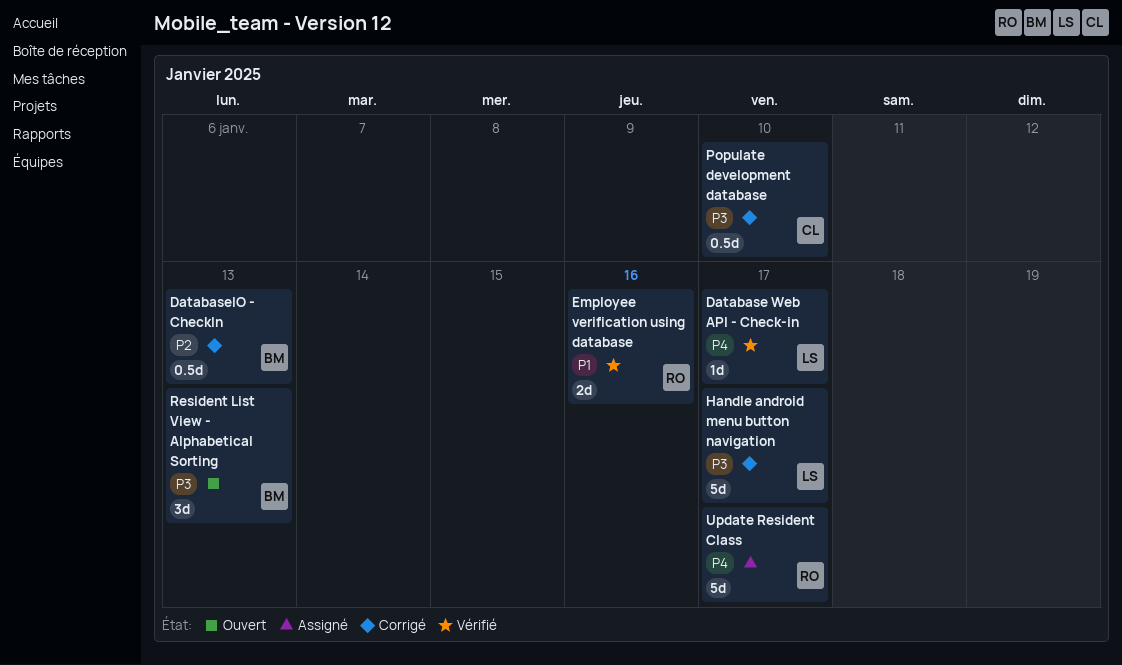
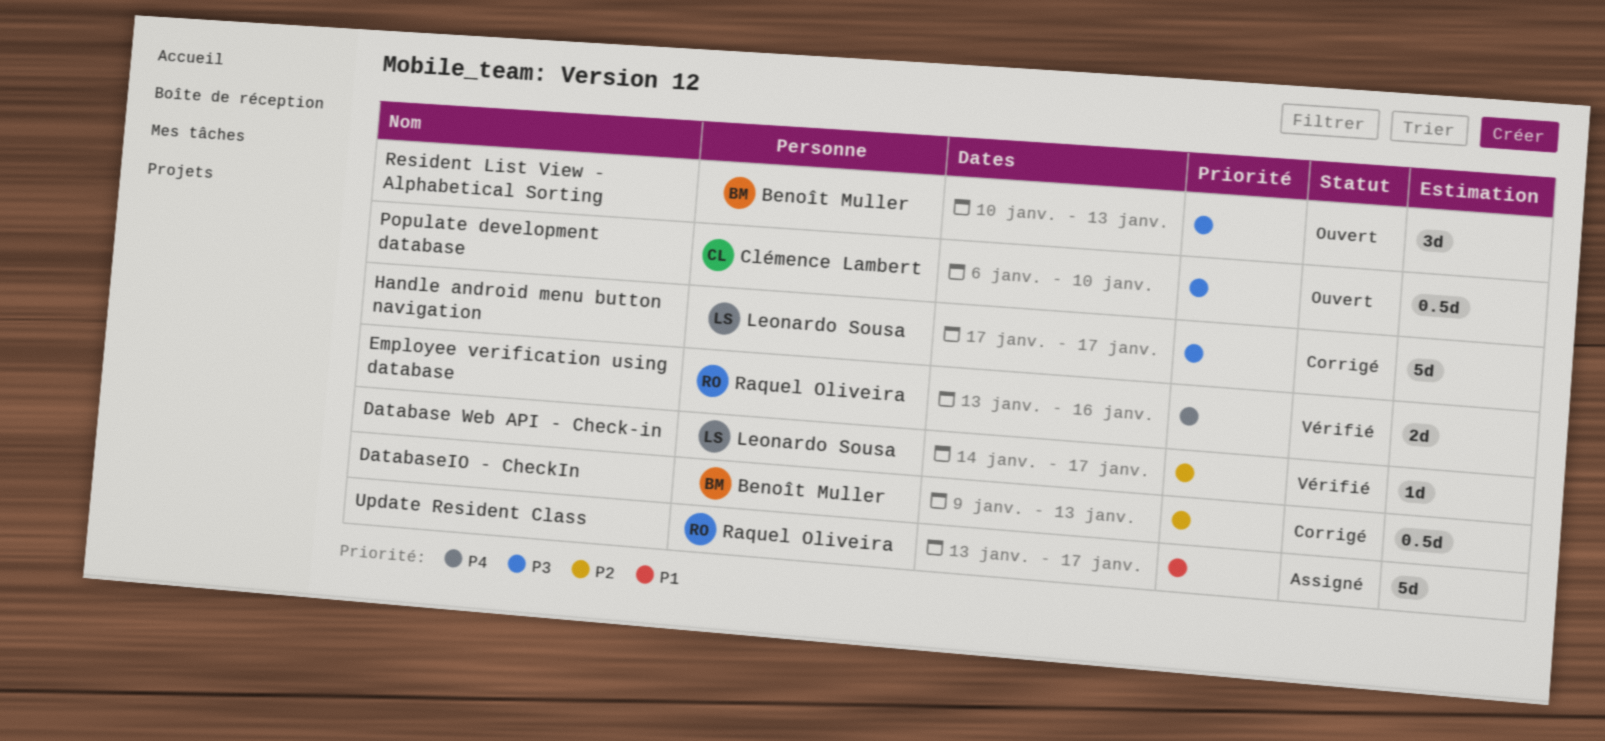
Database Web API - Check-in, priority: P4 -> P2
Employee verification using database, priority: P1 -> P4
Populate development database, status: Corrigé -> Ouvert
Update Resident Class, priority: P4 -> P1

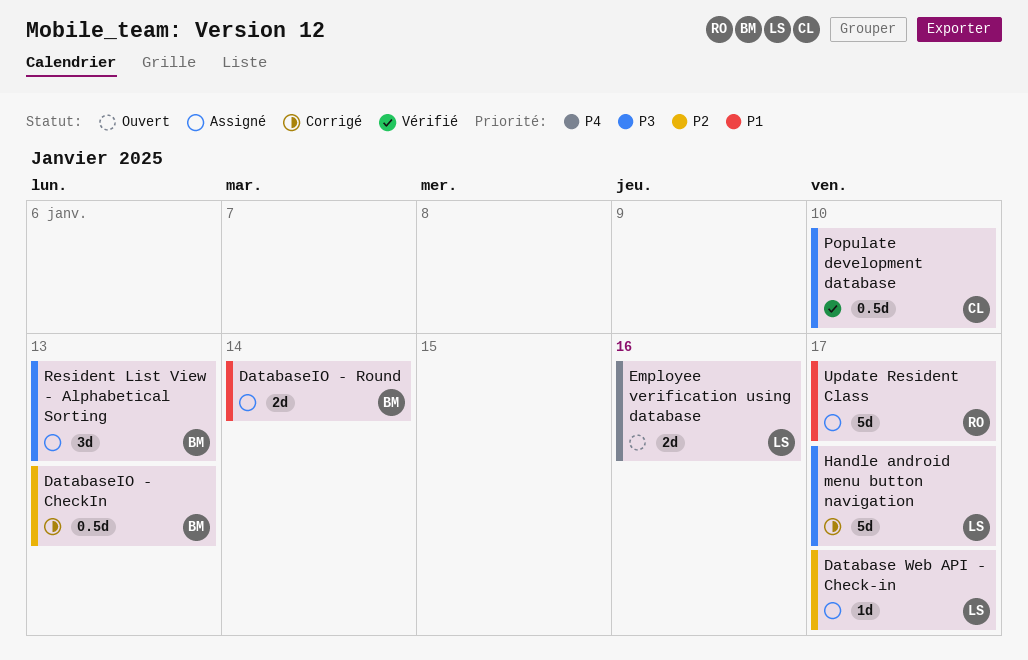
Database Web API - Check-in, status: Vérifié -> Assigné
DatabaseIO - Round: none -> present
Employee verification using database, status: Vérifié -> Ouvert
Employee verification using database, owner: Raquel Oliveira -> Leonardo Sousa
Populate development database, status: Ouvert -> Vérifié
Resident List View - Alphabetical Sorting, status: Ouvert -> Assigné

